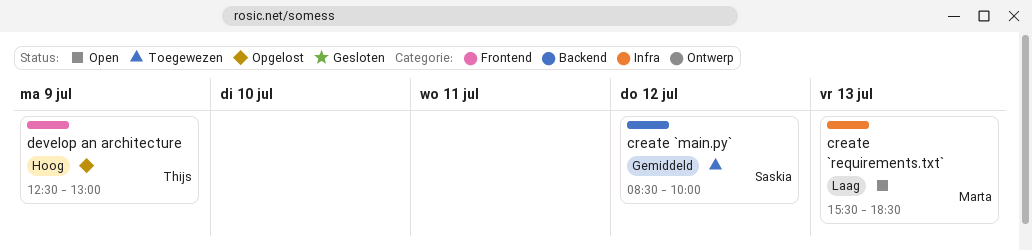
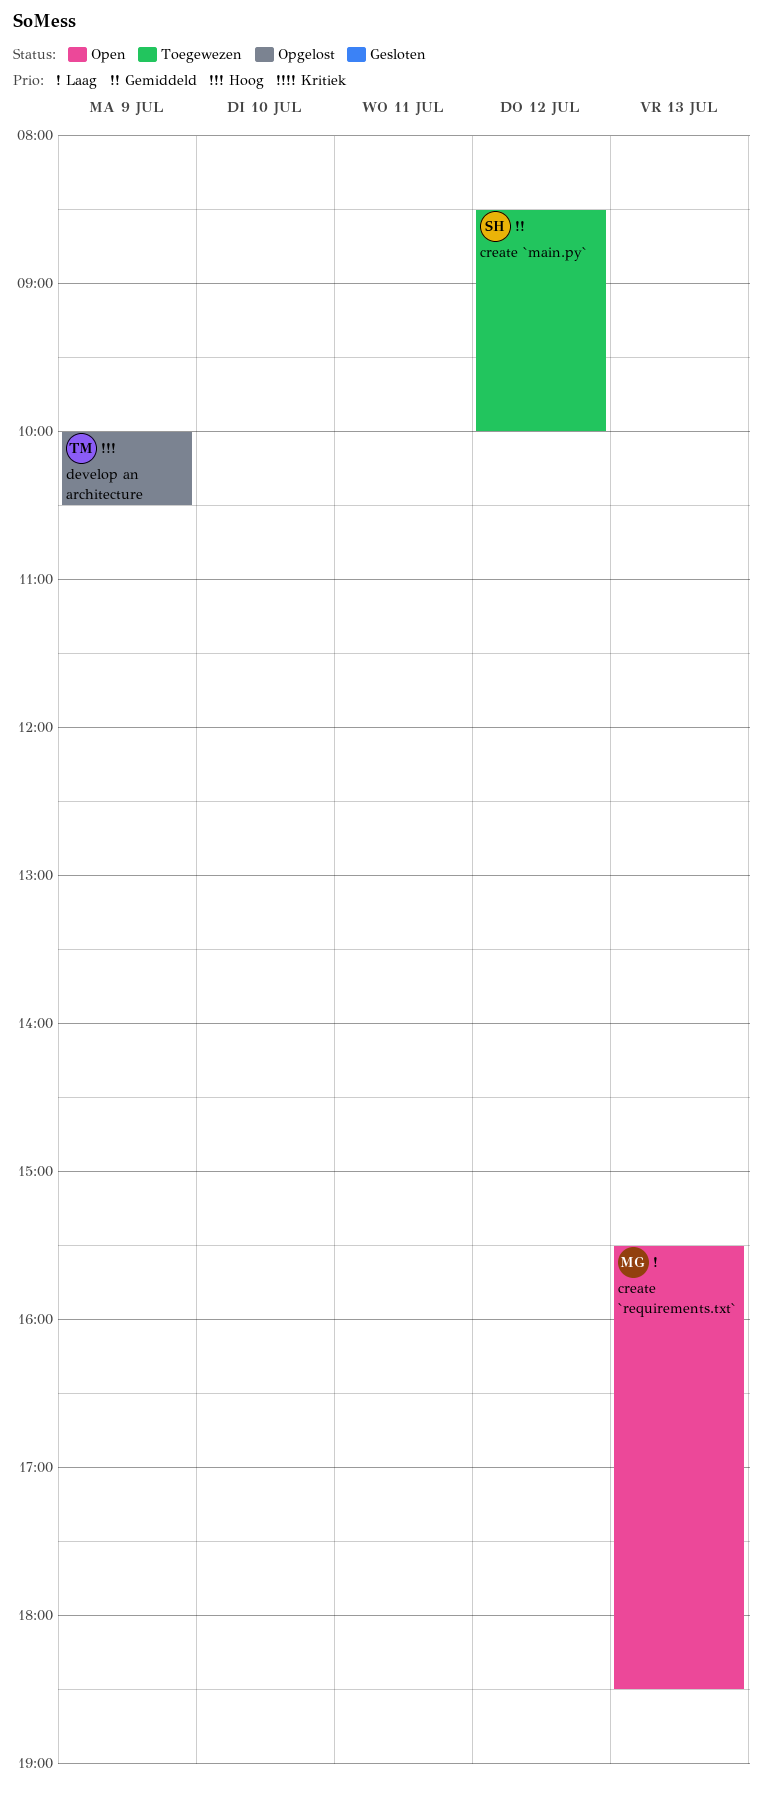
develop an architecture, begins: 12:30 -> 10:00
develop an architecture, ends: 13:00 -> 10:30

